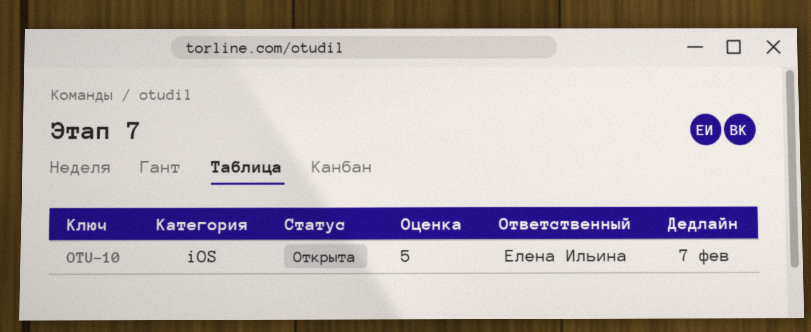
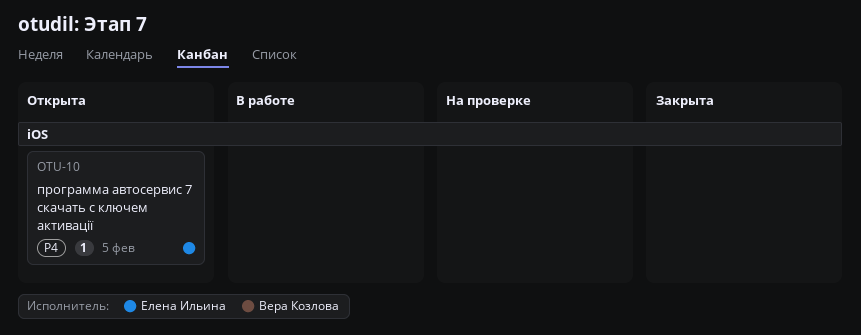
OTU-10, estimate: 5 -> 1
OTU-10, due: Feb 7 -> Feb 5

